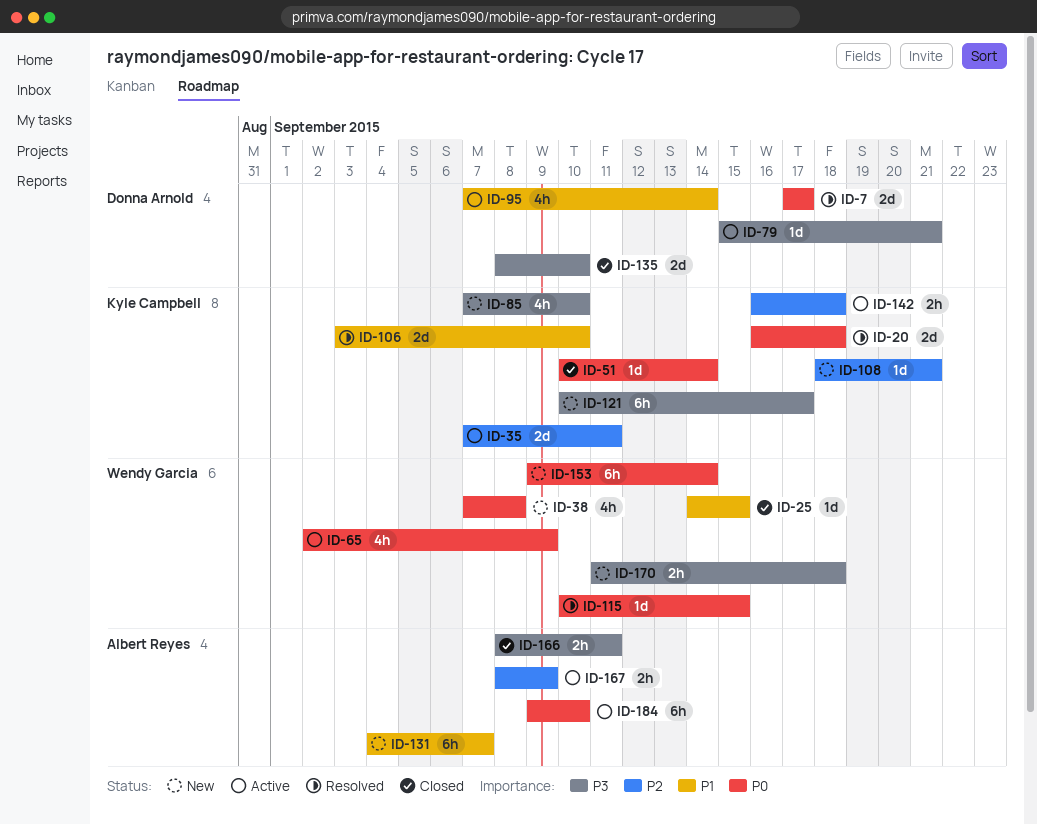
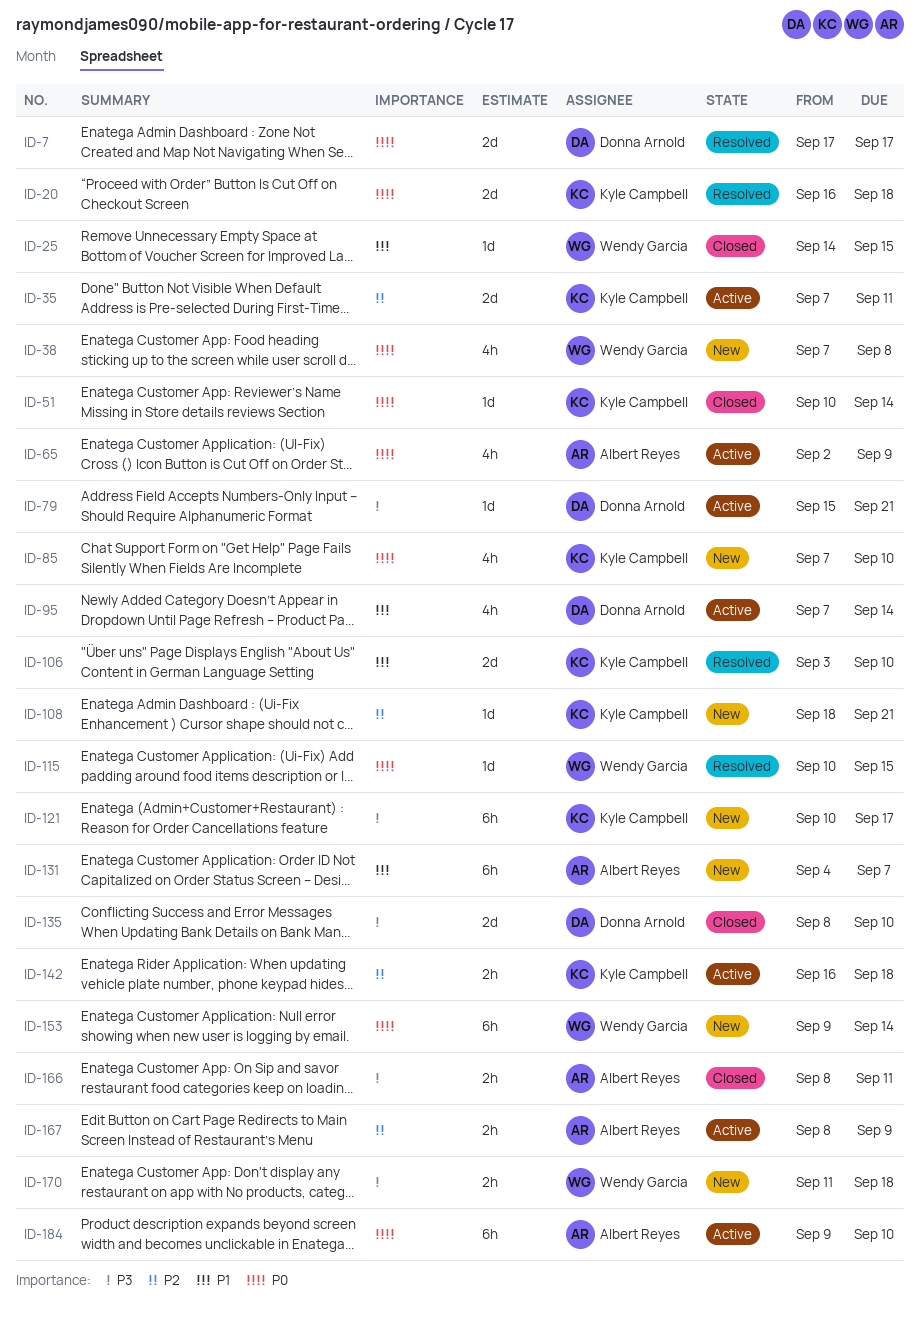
ID-65, owner: Wendy Garcia -> Albert Reyes
ID-85, priority: P3 -> P0

